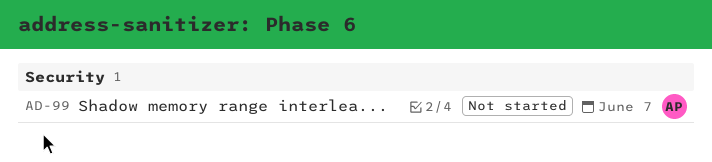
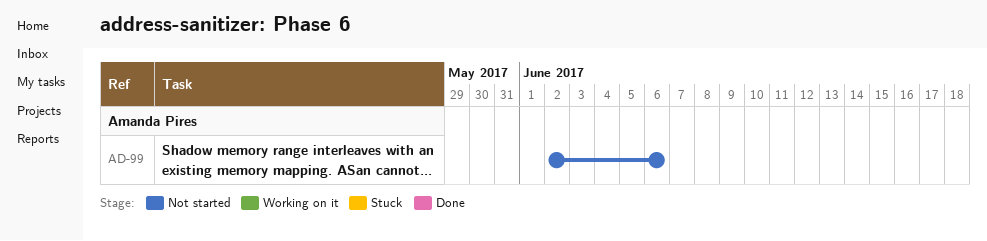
AD-99, due: Jun 7 -> Jun 6

